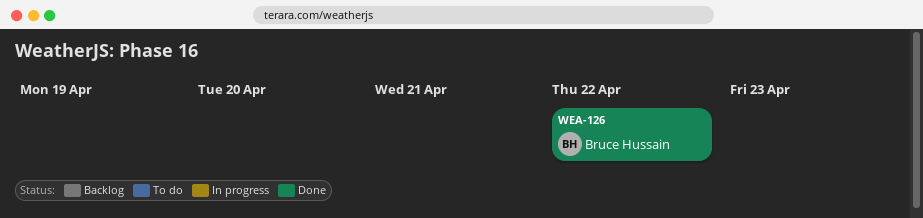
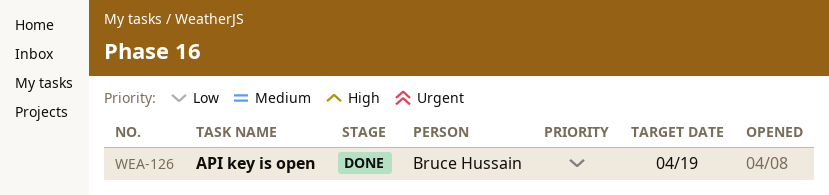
WEA-126, due: Apr 22 -> Apr 19

